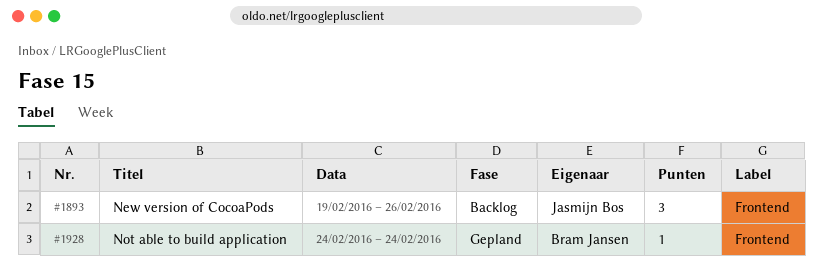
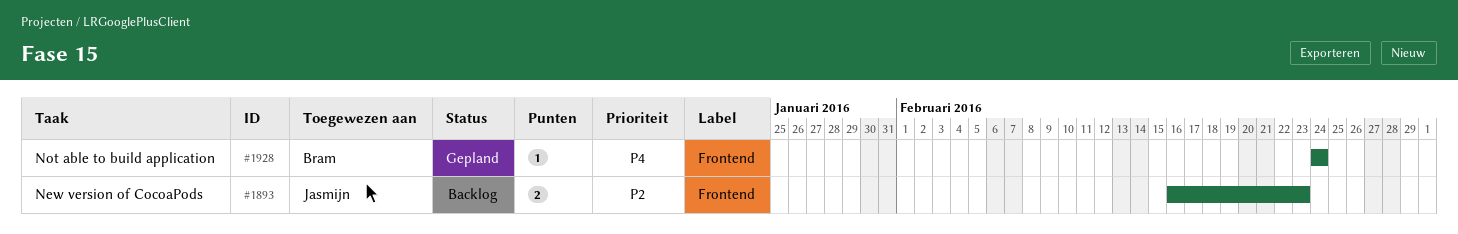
#1893, estimate: 3 -> 2
#1893, start: Feb 19 -> Feb 16
#1893, due: Feb 26 -> Feb 23

